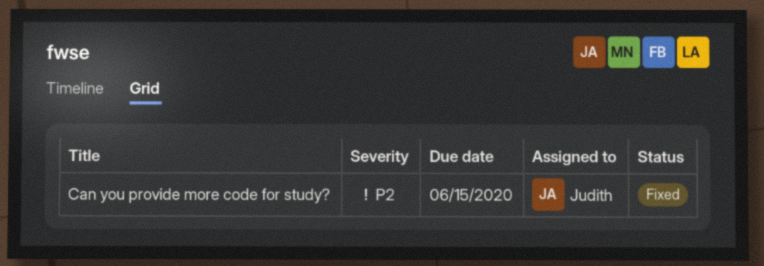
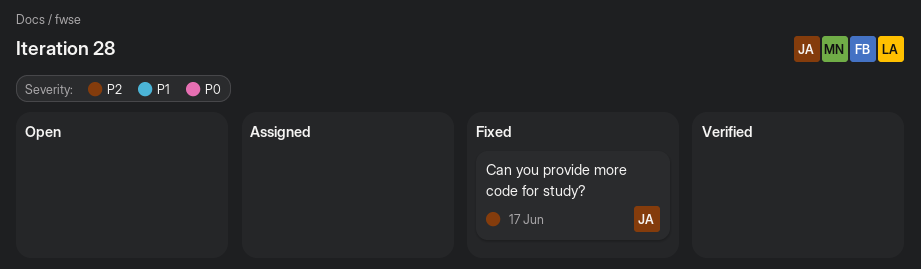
Can you provide more code for study?, due: Jun 15 -> Jun 17

